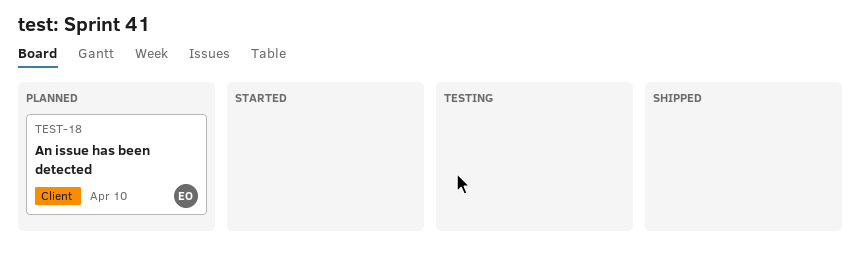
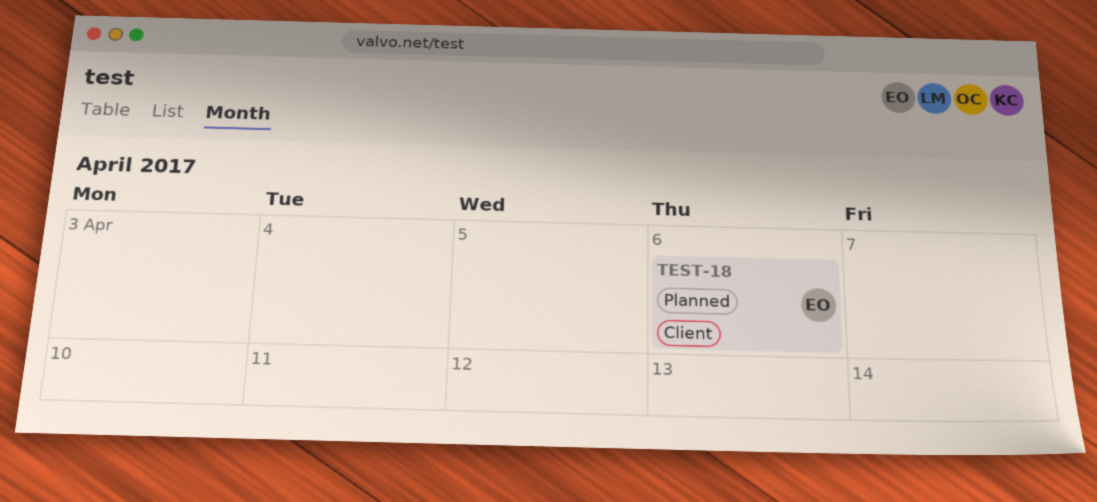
TEST-18, due: Apr 10 -> Apr 6

